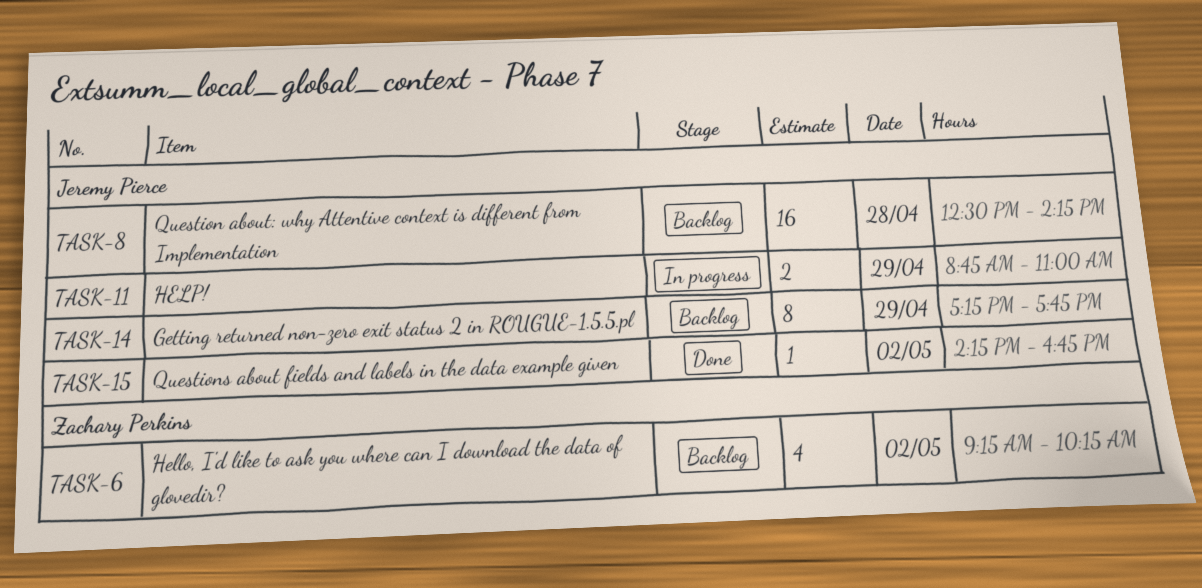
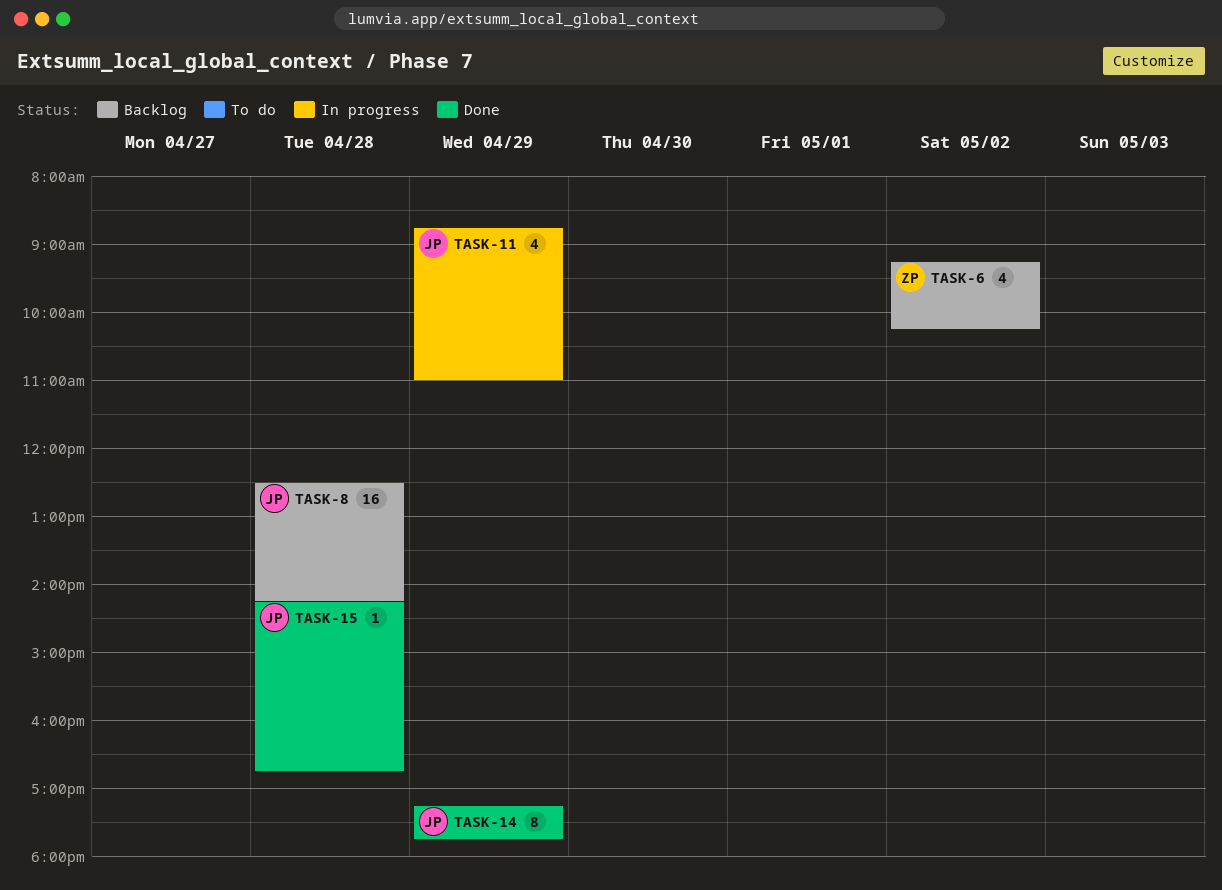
TASK-11, estimate: 2 -> 4
TASK-14, status: Backlog -> Done
TASK-15, day: May 2 -> Apr 28

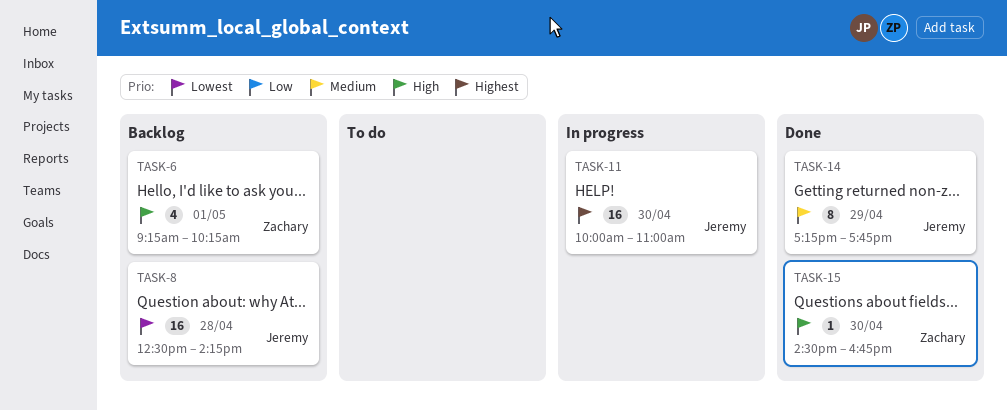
TASK-6, day: May 2 -> May 1
TASK-11, estimate: 4 -> 16
TASK-11, day: Apr 29 -> Apr 30
TASK-11, begins: 08:45 -> 10:00
TASK-15, owner: Jeremy -> Zachary
TASK-15, day: Apr 28 -> Apr 30
TASK-15, begins: 14:15 -> 14:30

